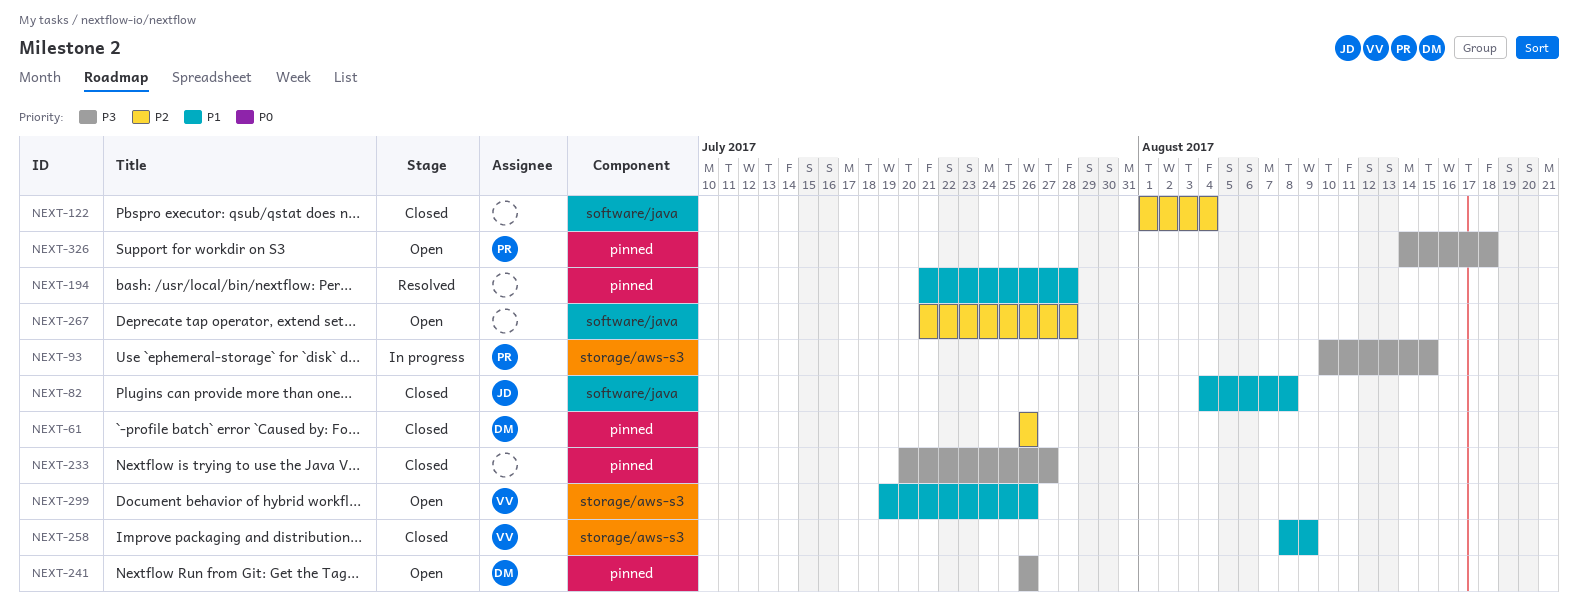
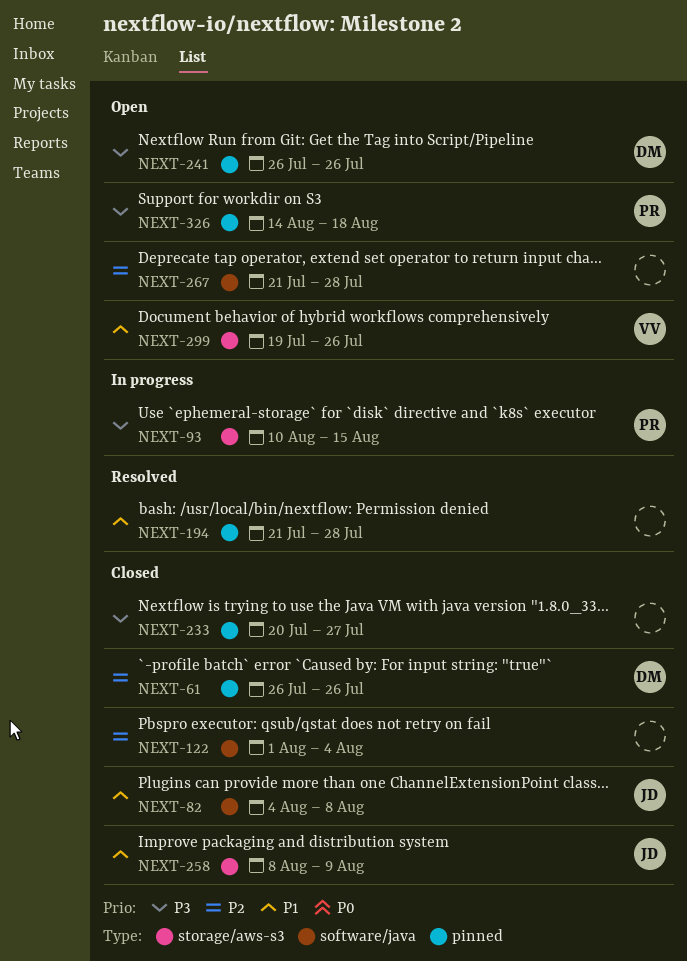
NEXT-258, owner: VV -> JD

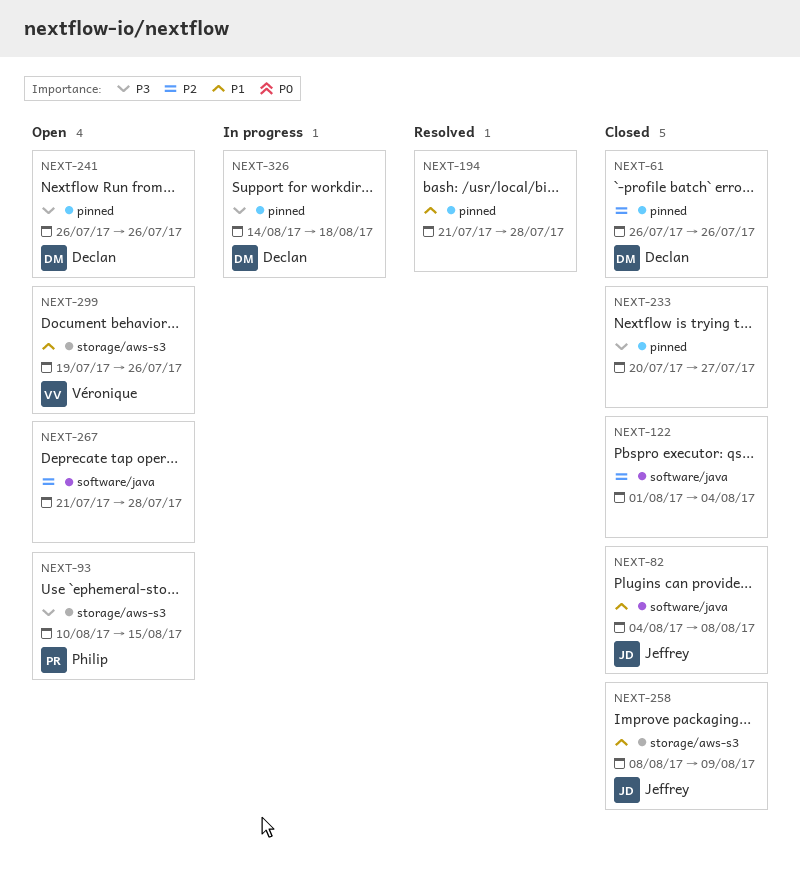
NEXT-93, status: In progress -> Open
NEXT-326, status: Open -> In progress
NEXT-326, owner: Philip -> Declan

